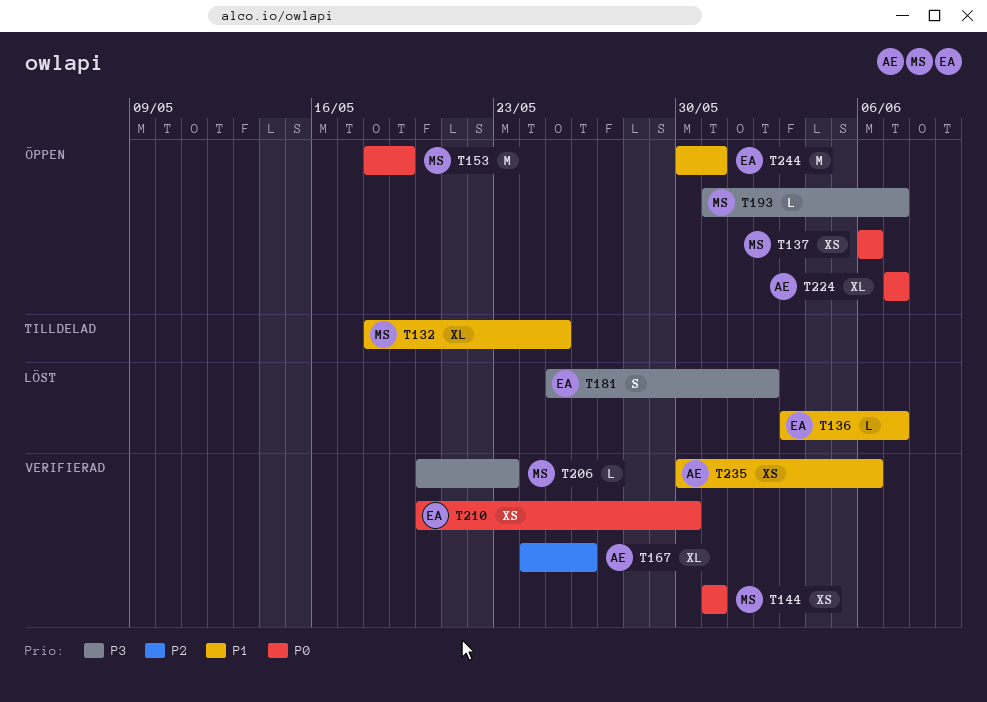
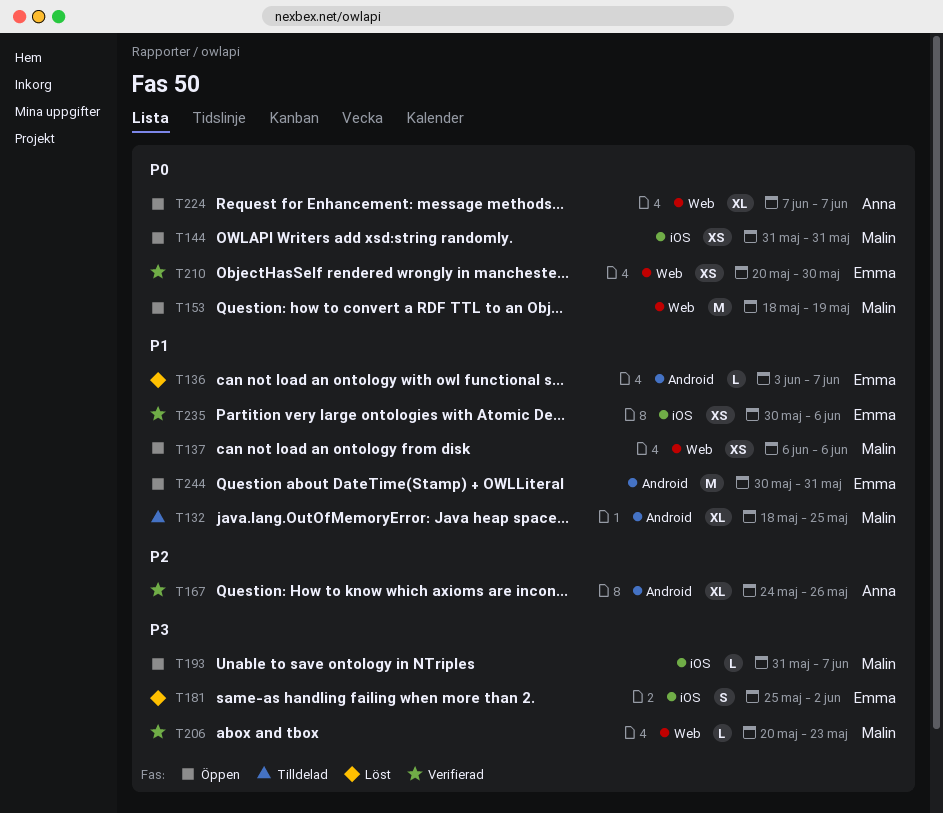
T137, priority: P0 -> P1
T144, status: Verifierad -> Öppen
T235, owner: Anna -> Emma

